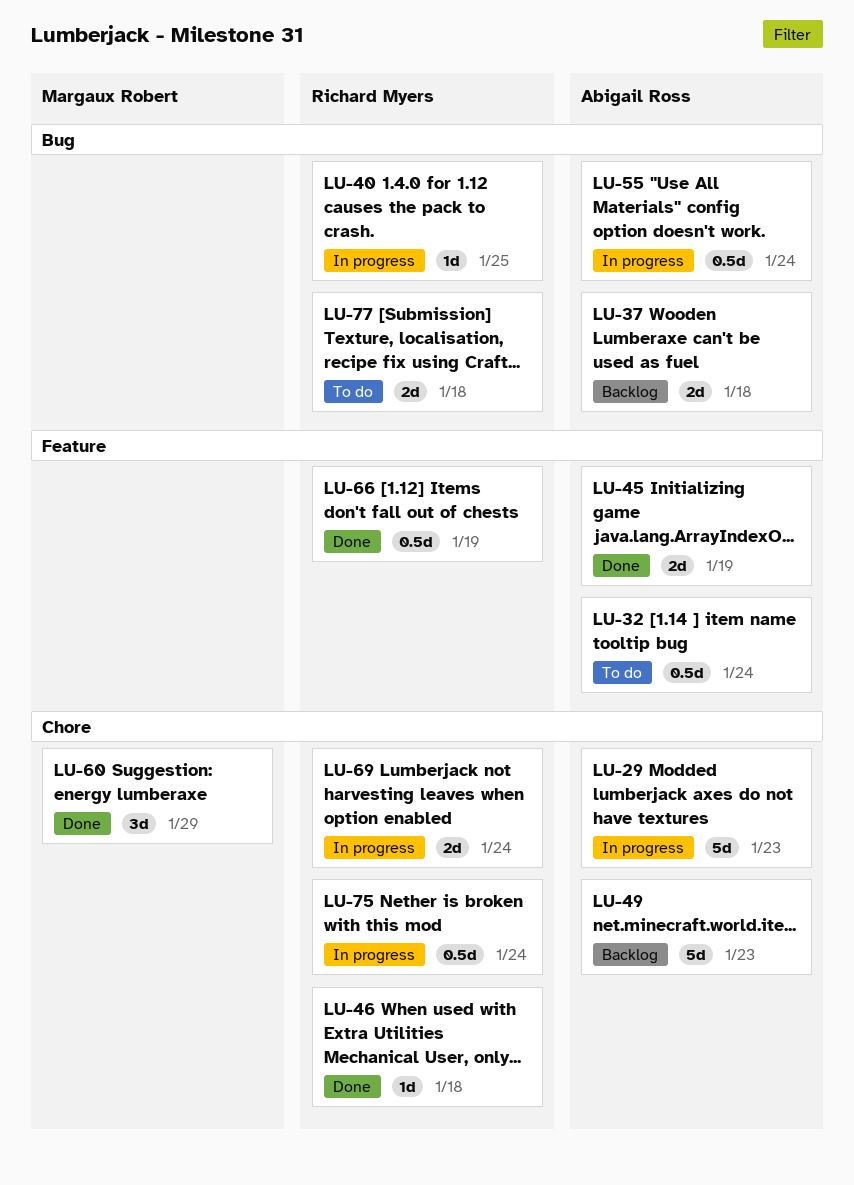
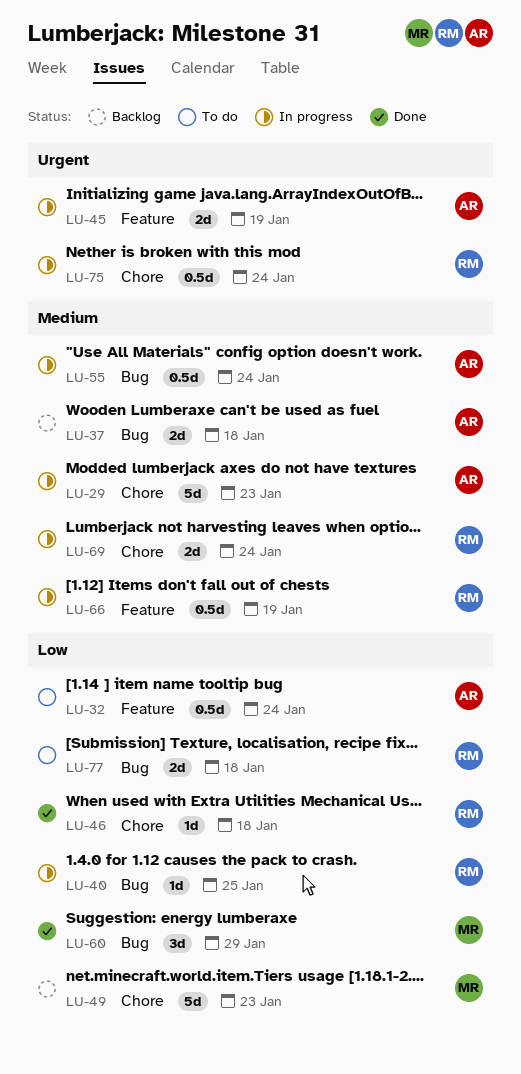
LU-45, status: Done -> In progress
LU-49, owner: Abigail Ross -> Margaux Robert
LU-60, label: Chore -> Bug
LU-66, status: Done -> In progress

